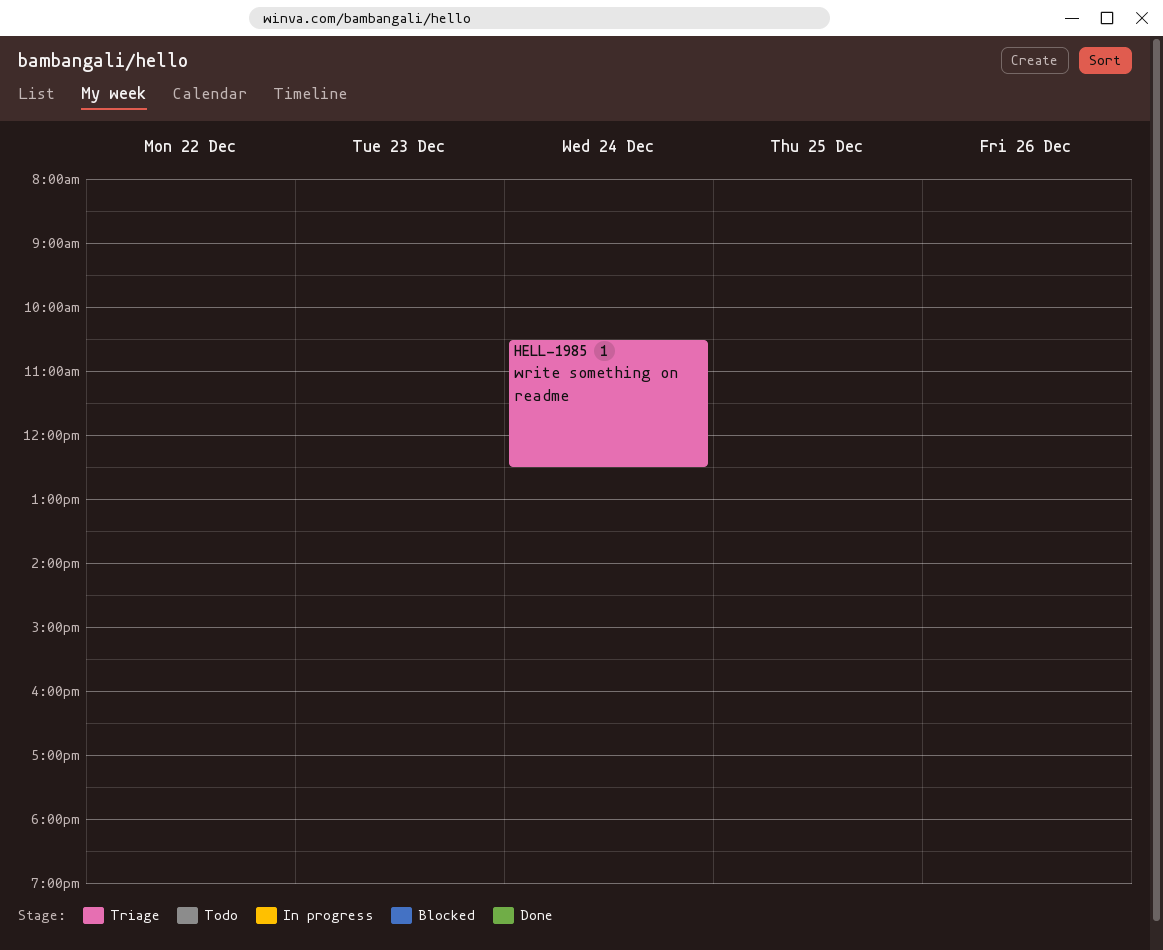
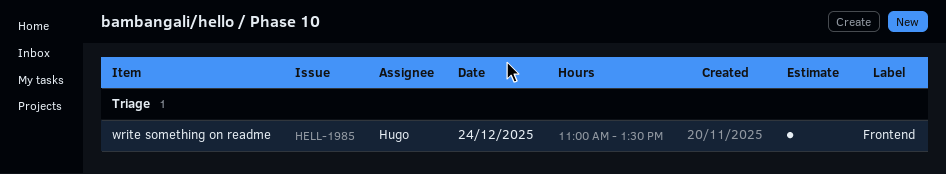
HELL-1985, begins: 10:30 -> 11:00
HELL-1985, ends: 12:30 -> 13:30

